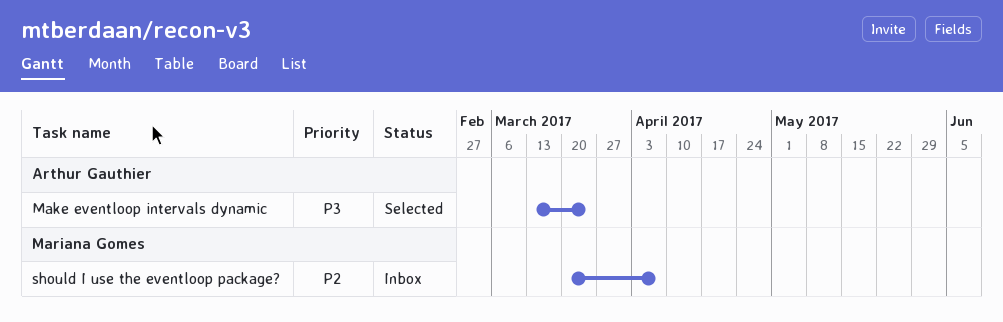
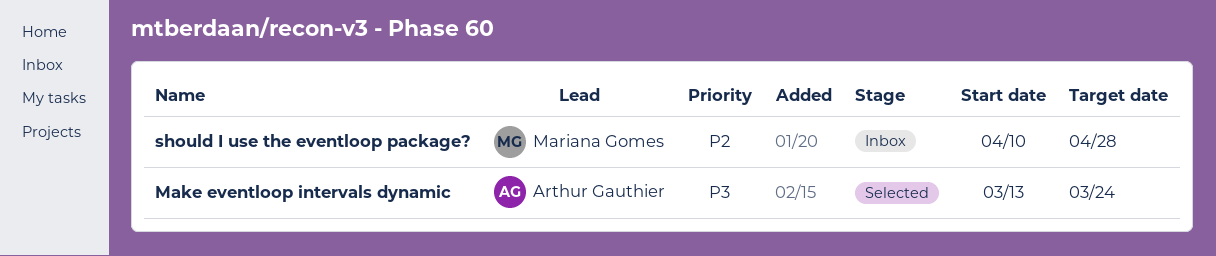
should I use the eventloop package?, start: Mar 20 -> Apr 10
should I use the eventloop package?, due: Apr 7 -> Apr 28

